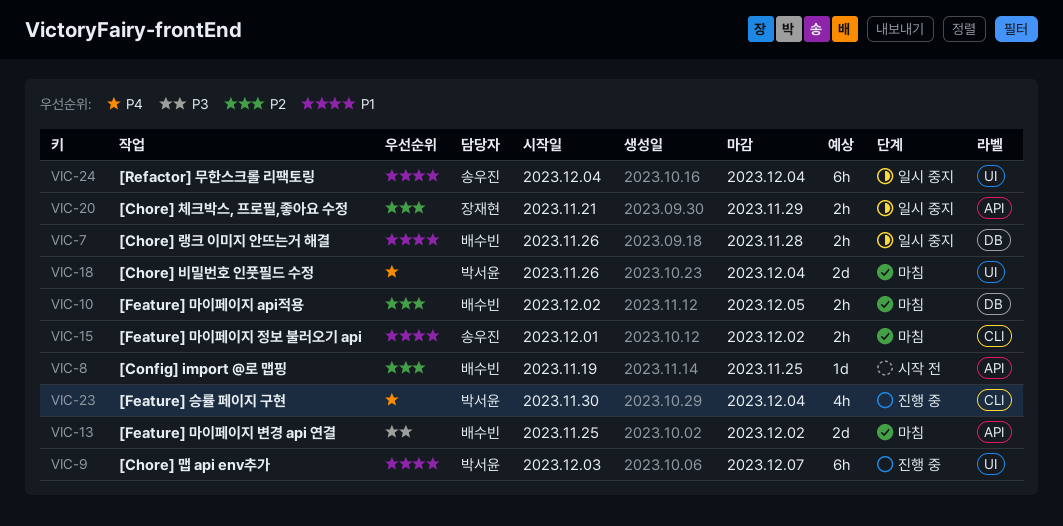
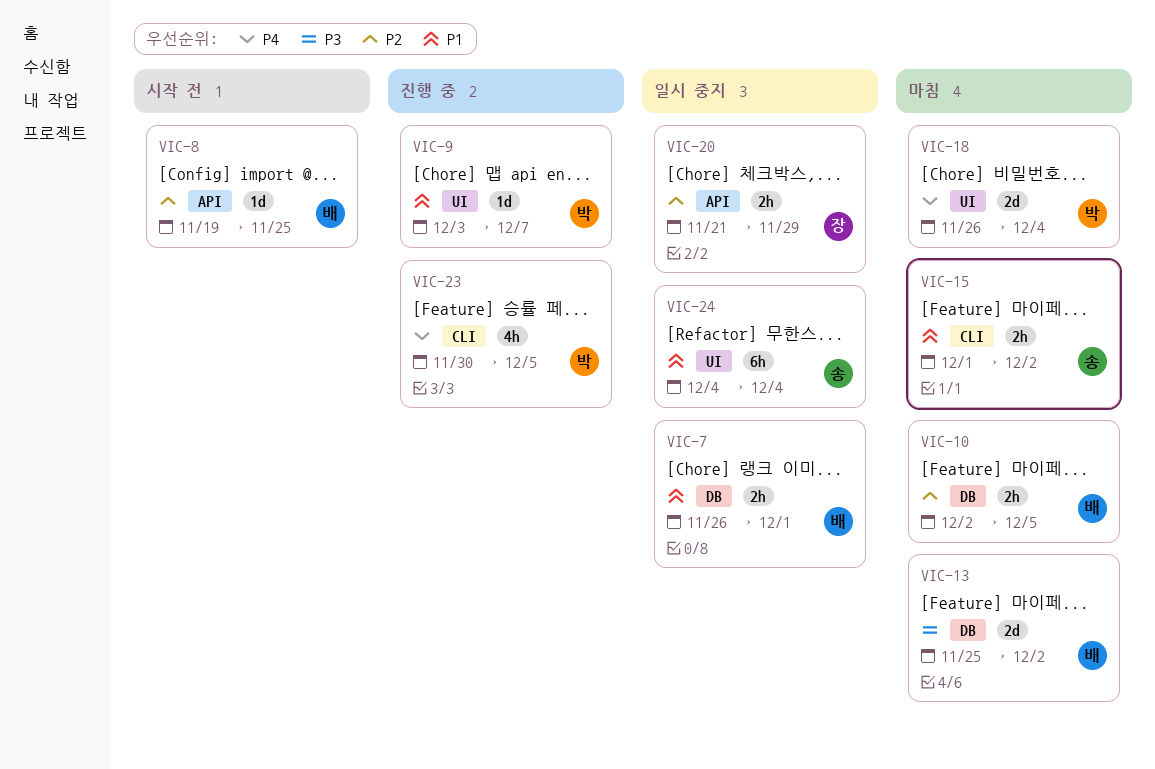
VIC-7, due: Nov 28 -> Dec 1
VIC-9, estimate: 6h -> 1d
VIC-13, label: API -> DB
VIC-23, due: Dec 4 -> Dec 5

